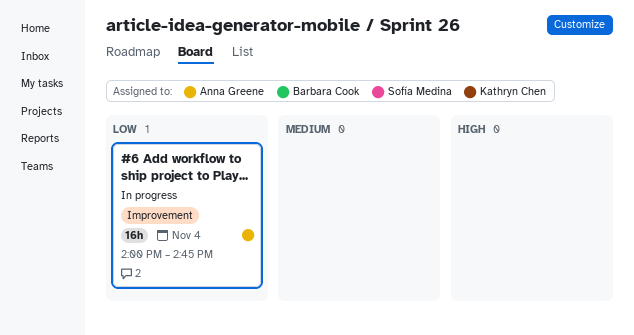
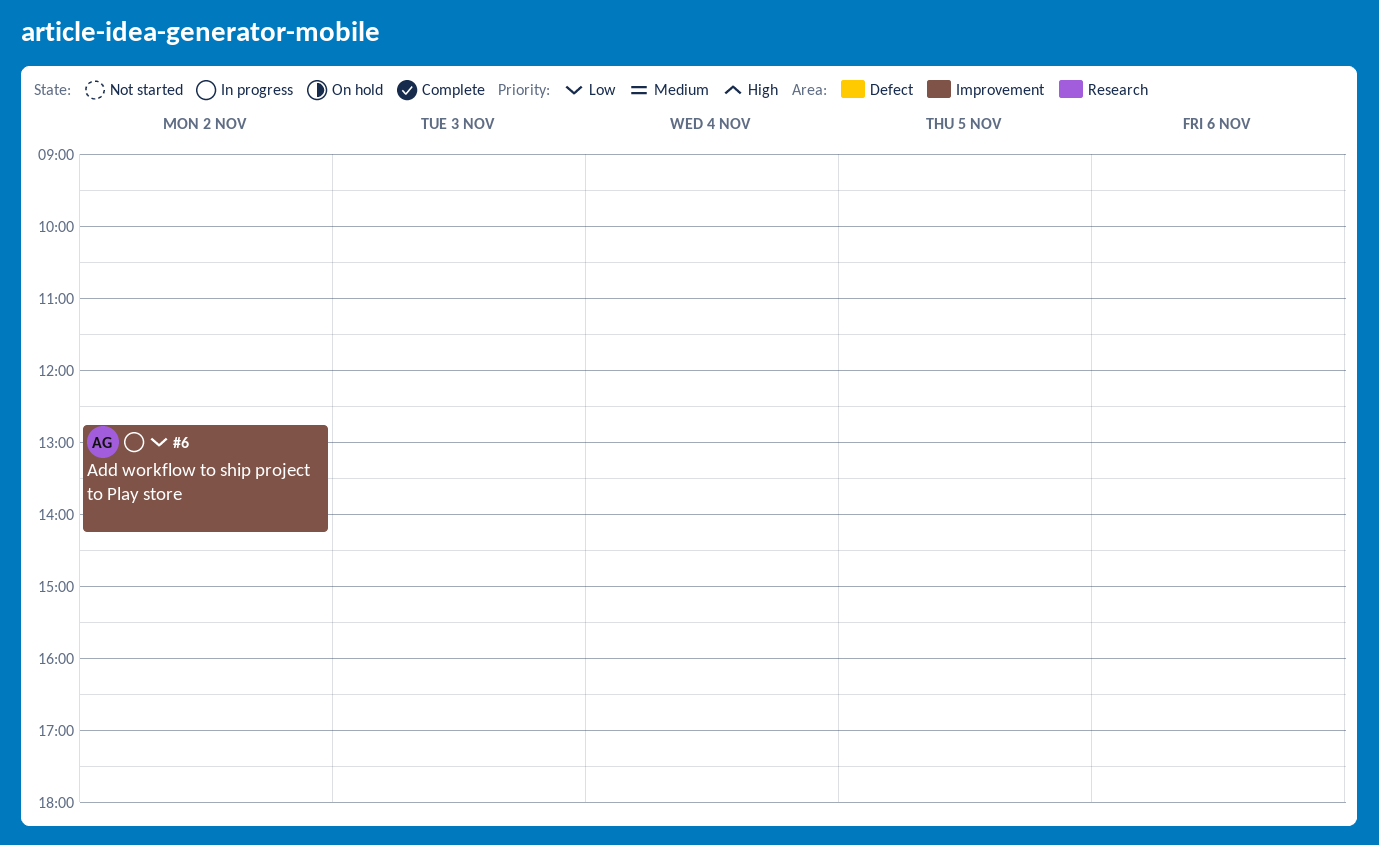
#6, day: Nov 4 -> Nov 2
#6, begins: 14:00 -> 12:45
#6, ends: 14:45 -> 14:15

